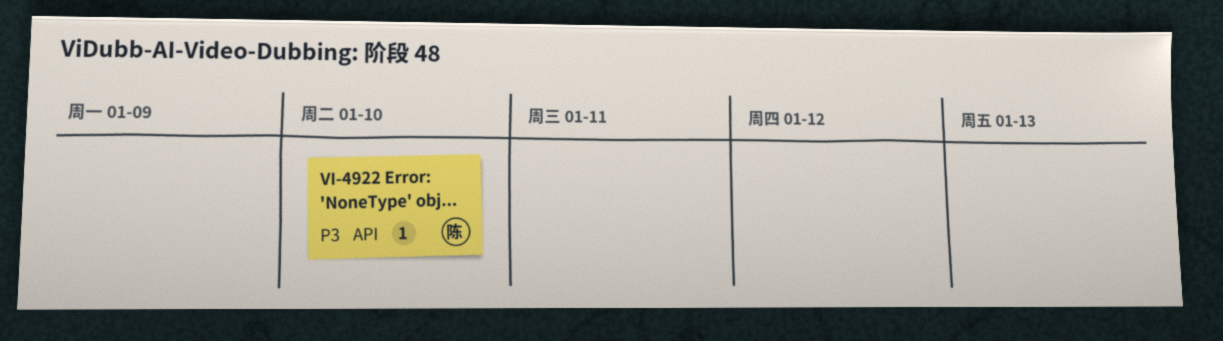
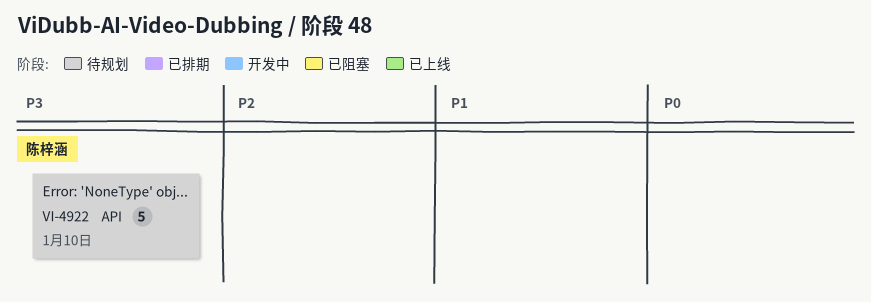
VI-4922, estimate: 1 -> 5

